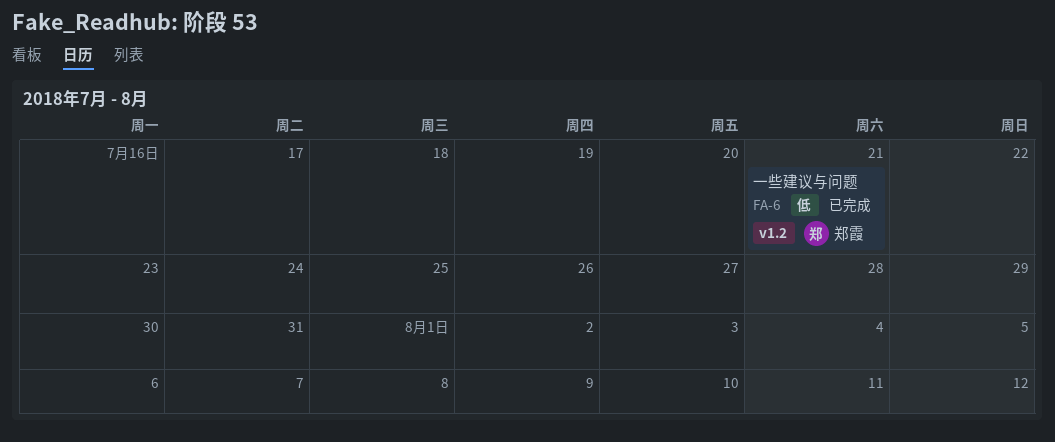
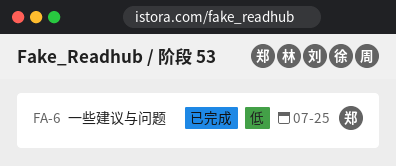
FA-6, due: Jul 21 -> Jul 25

